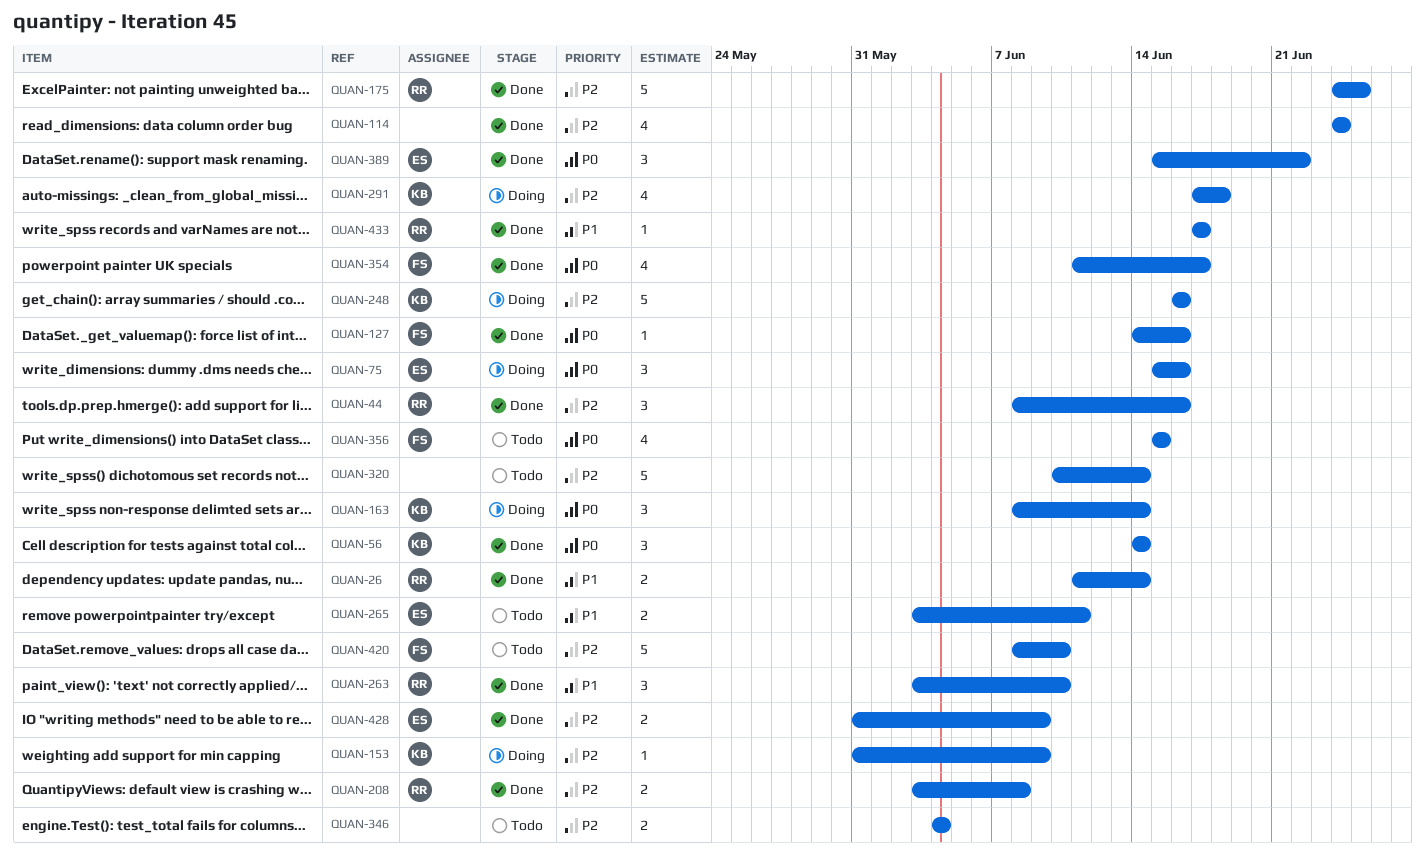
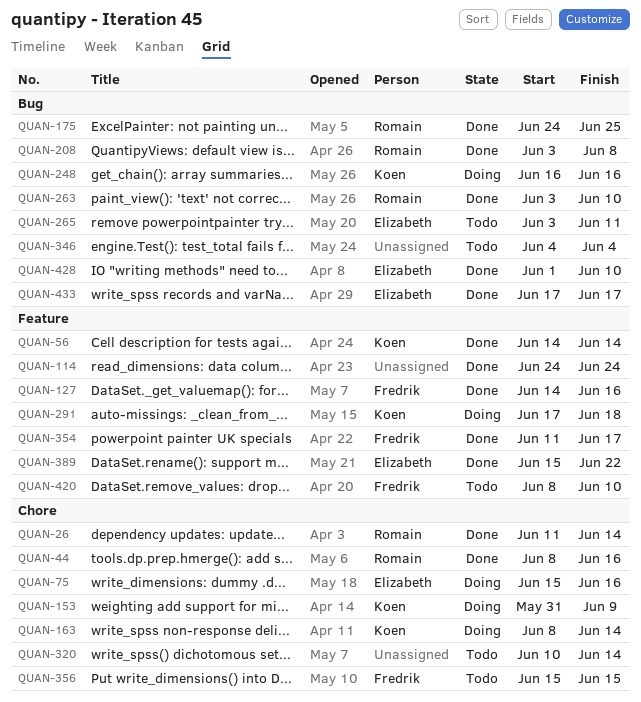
QUAN-428, start: May 31 -> Jun 1
QUAN-428, due: Jun 9 -> Jun 10
QUAN-433, owner: Romain -> Elizabeth

